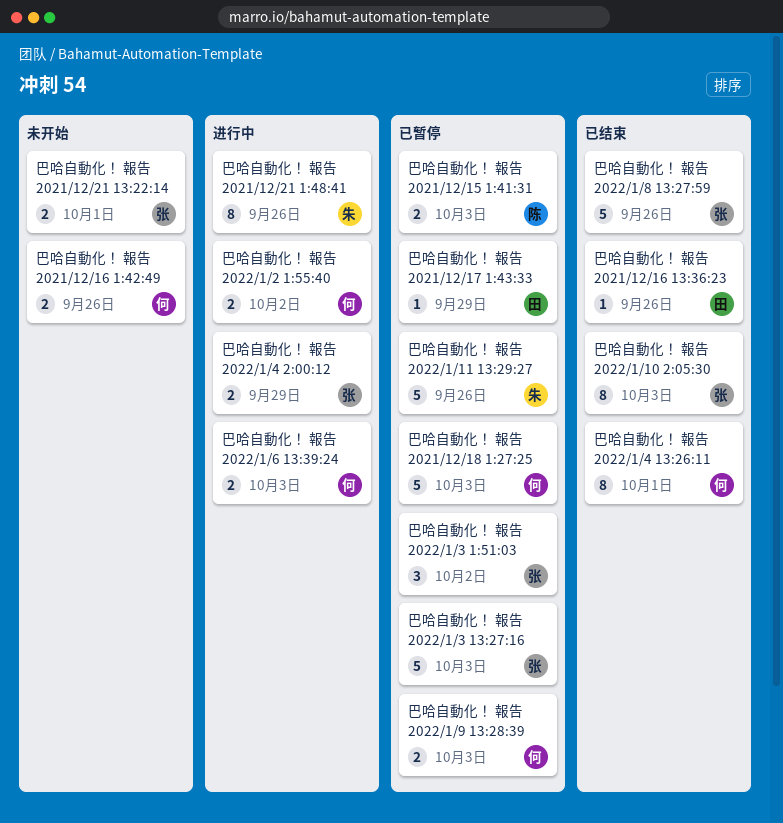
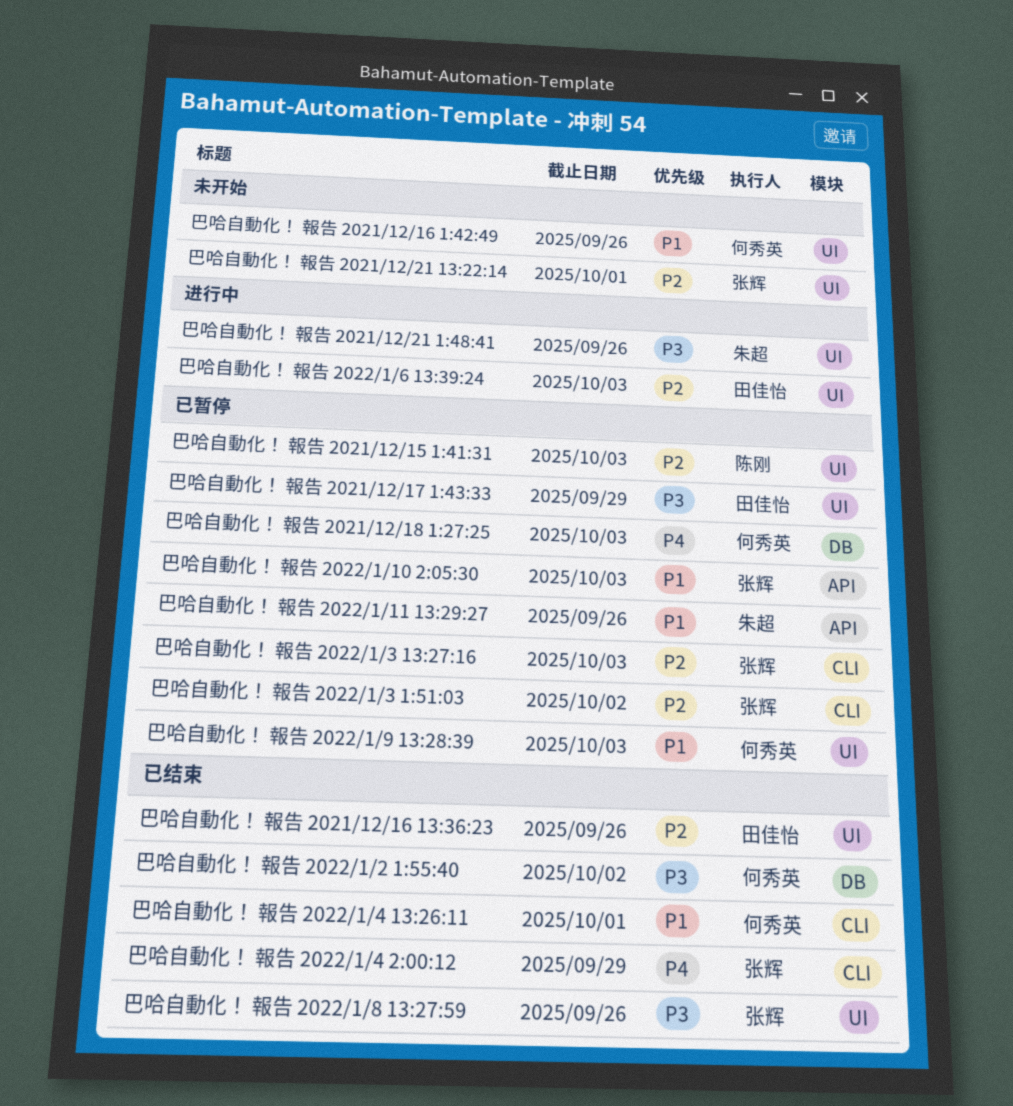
巴哈自動化！ 報告 2022/1/10 2:05:30, status: 已结束 -> 已暂停
巴哈自動化！ 報告 2022/1/2 1:55:40, status: 进行中 -> 已结束
巴哈自動化！ 報告 2022/1/4 2:00:12, status: 进行中 -> 已结束
巴哈自動化！ 報告 2022/1/6 13:39:24, owner: 何秀英 -> 田佳怡

